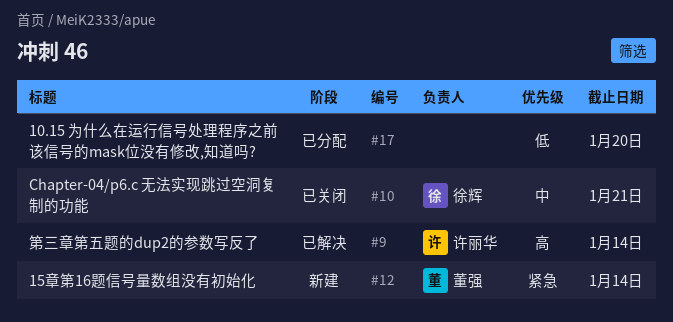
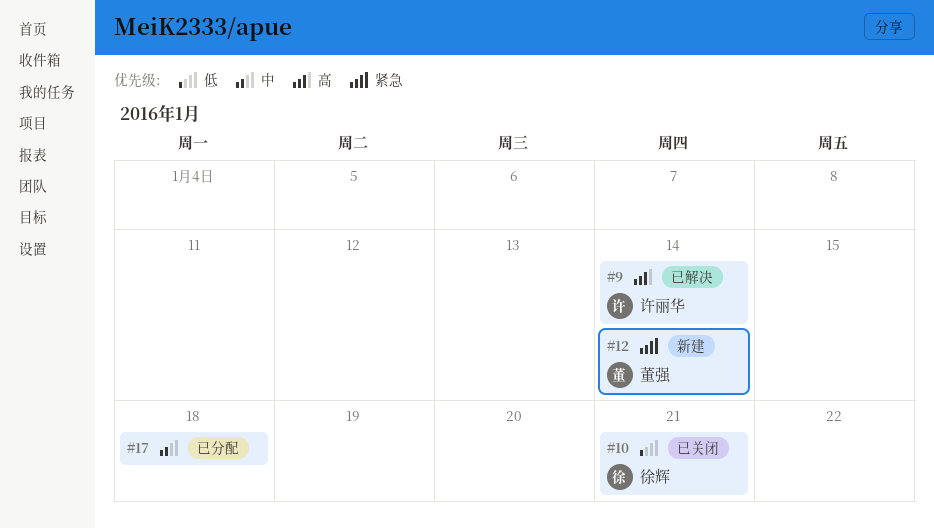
#10, priority: 中 -> 低
#17, priority: 低 -> 中
#17, due: Jan 20 -> Jan 18

